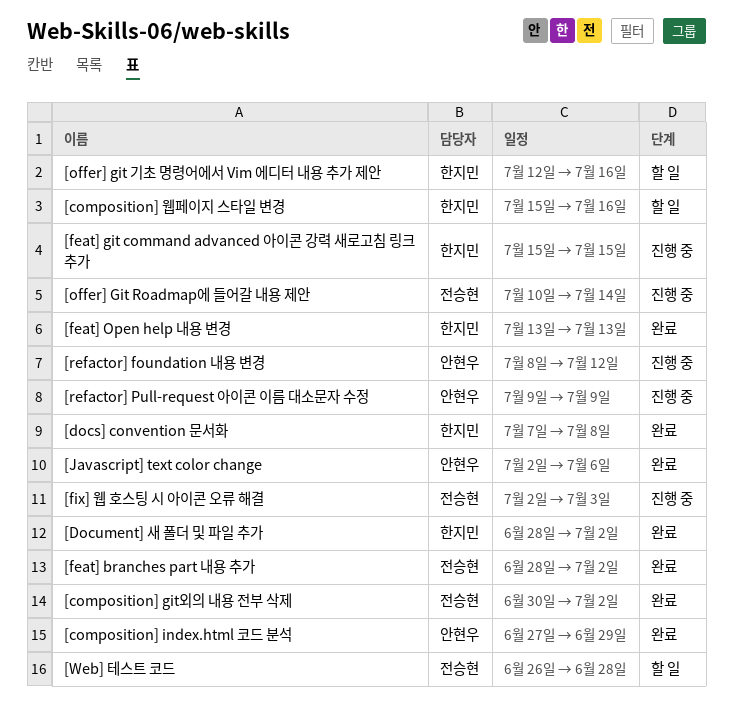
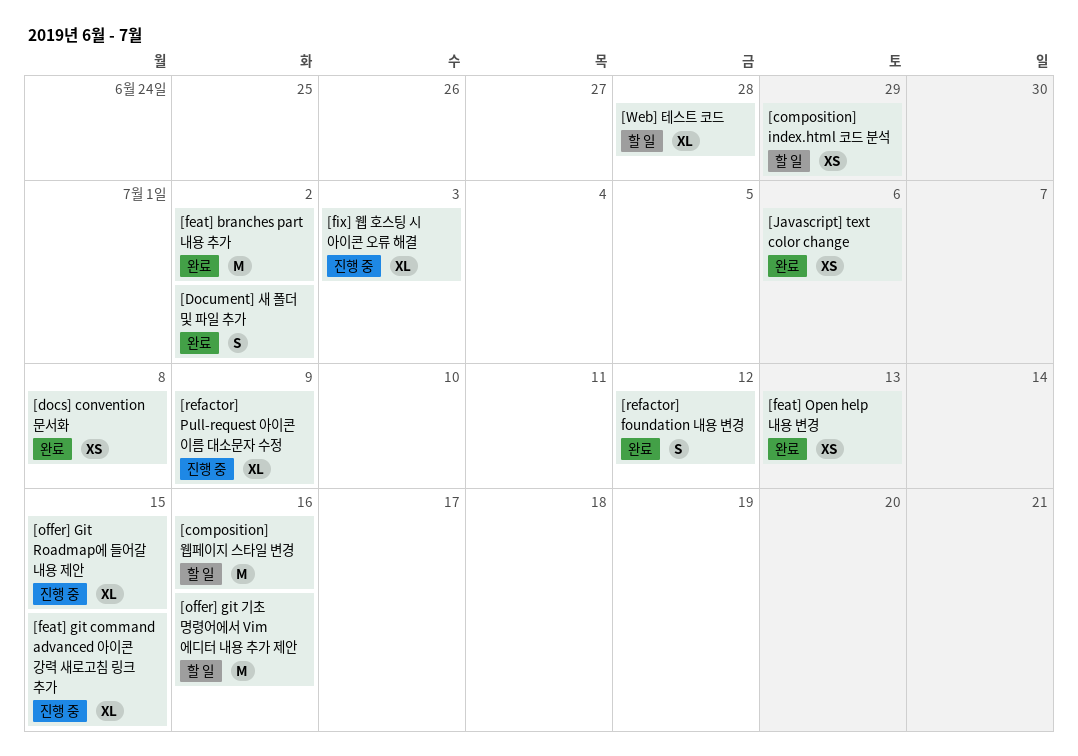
[composition] git외의 내용 전부 삭제: present -> none
[composition] index.html 코드 분석, status: 완료 -> 할 일
[offer] Git Roadmap에 들어갈 내용 제안, due: Jul 14 -> Jul 15
[refactor] foundation 내용 변경, status: 진행 중 -> 완료

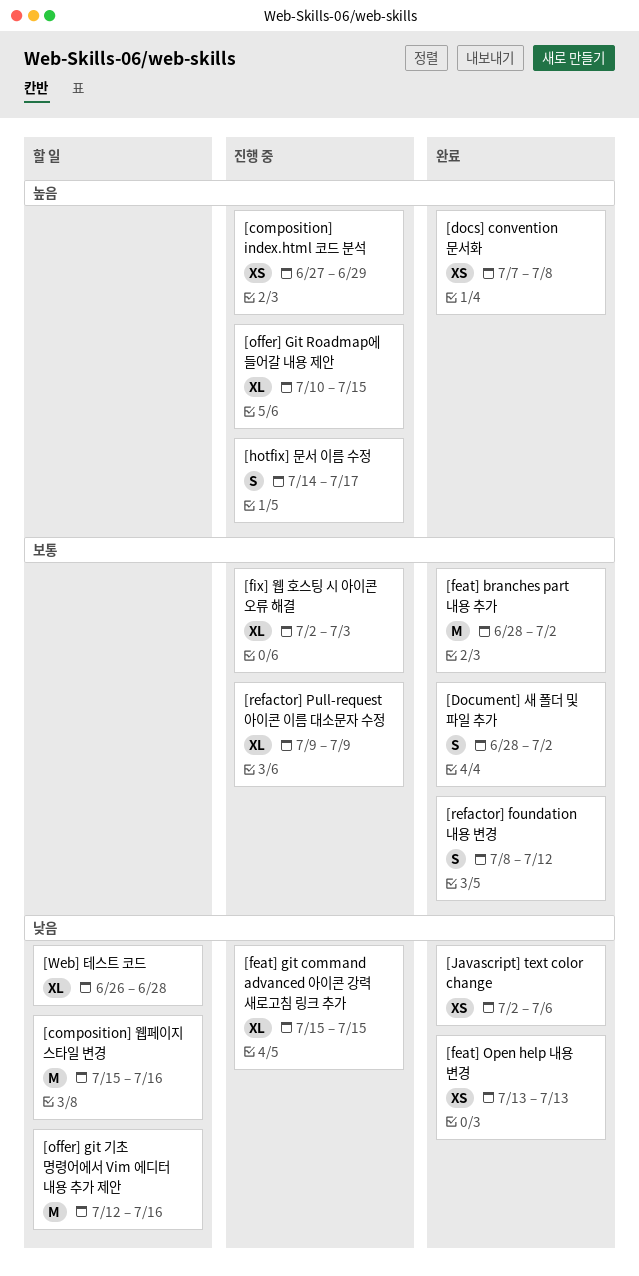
[composition] index.html 코드 분석, status: 할 일 -> 진행 중
[hotfix] 문서 이름 수정: none -> present

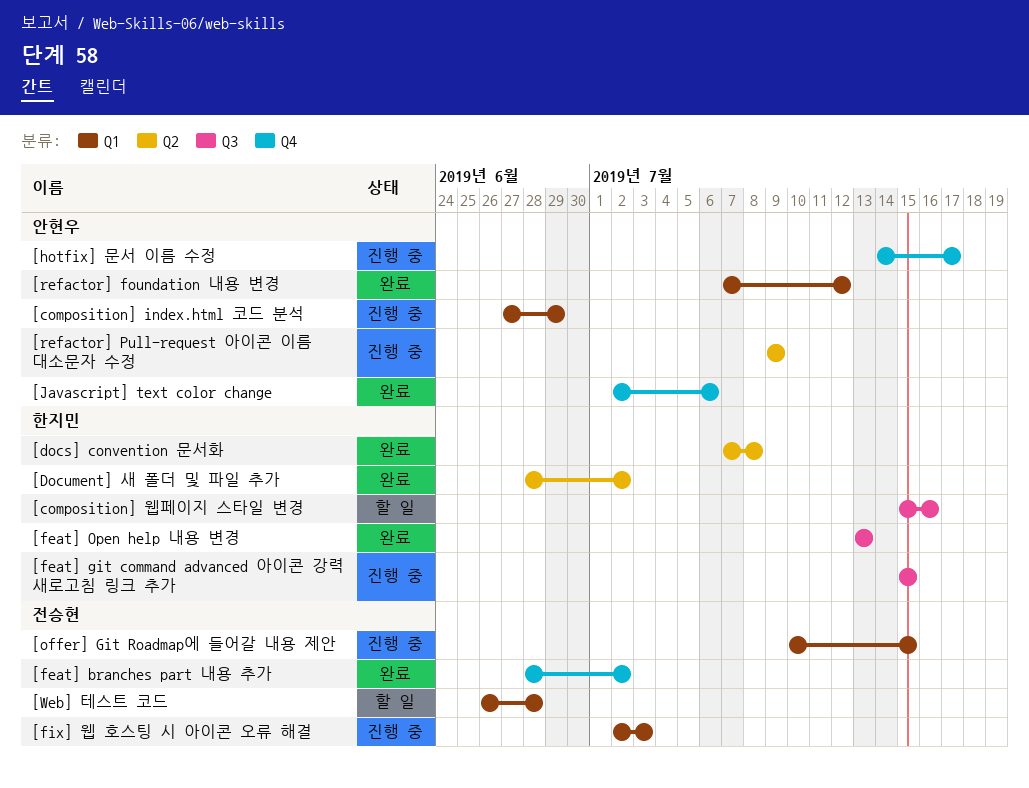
[offer] git 기초 명령어에서 Vim 에디터 내용 추가 제안: present -> none
[refactor] foundation 내용 변경, start: Jul 8 -> Jul 7

